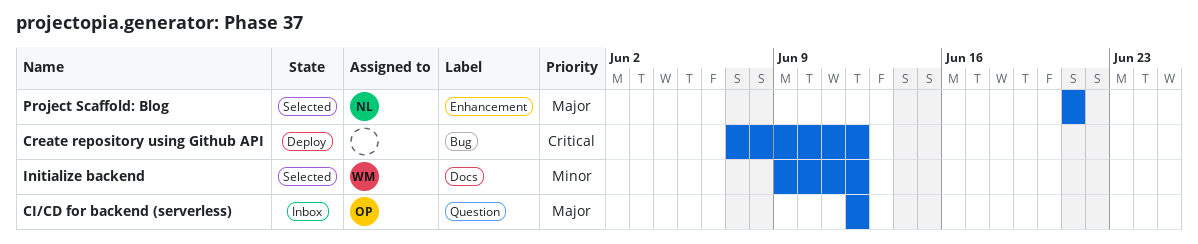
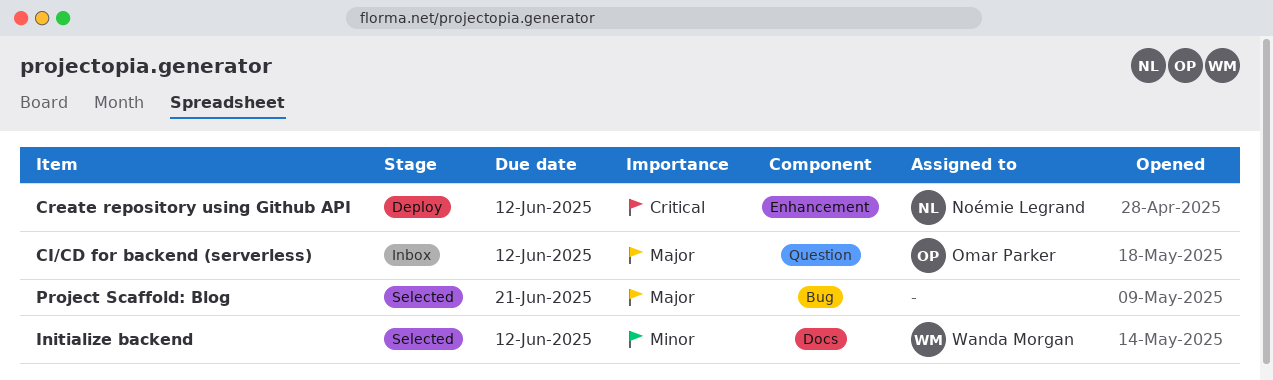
Create repository using Github API, owner: none -> Noémie Legrand
Create repository using Github API, label: Bug -> Enhancement
Project Scaffold: Blog, owner: Noémie Legrand -> none
Project Scaffold: Blog, label: Enhancement -> Bug

